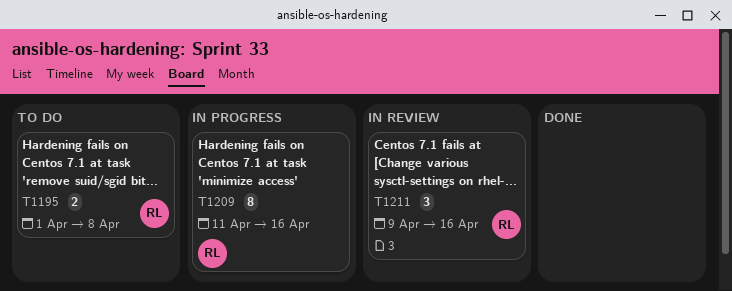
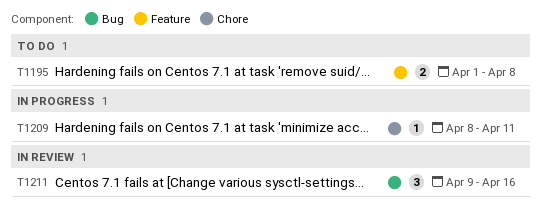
T1209, estimate: 8 -> 1
T1209, start: Apr 11 -> Apr 8
T1209, due: Apr 16 -> Apr 11

